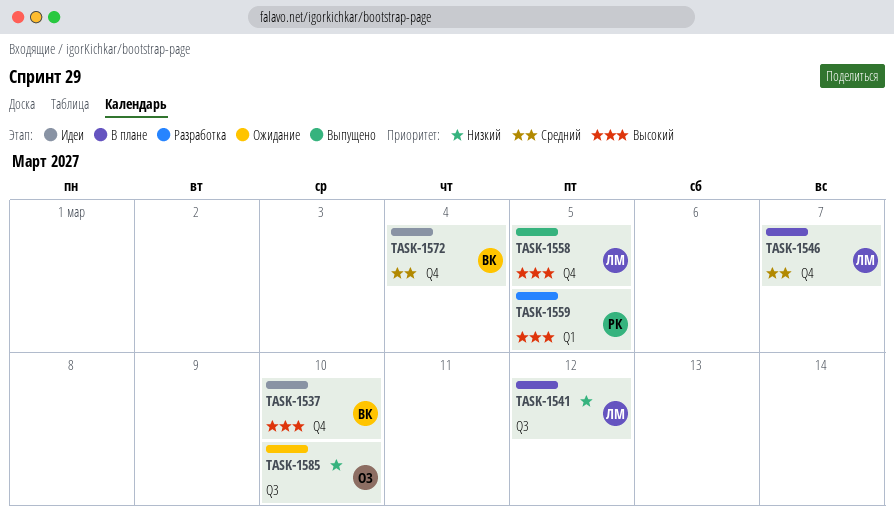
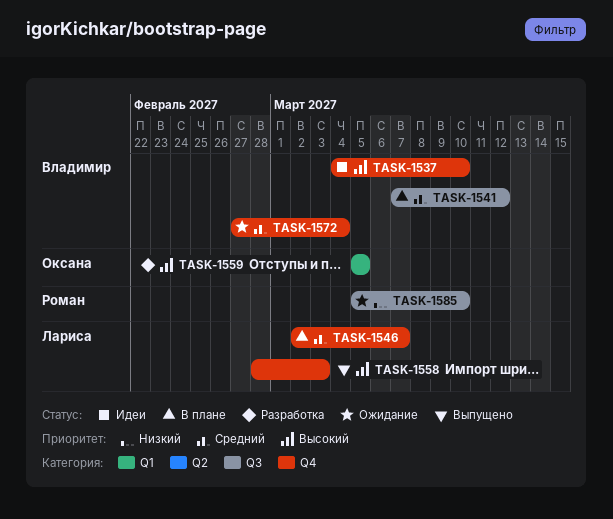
TASK-1541, owner: Лариса -> Владимир
TASK-1541, priority: Низкий -> Средний
TASK-1558, due: Mar 5 -> Mar 3
TASK-1559, owner: Роман -> Оксана
TASK-1572, status: Идеи -> Ожидание
TASK-1585, owner: Оксана -> Роман

